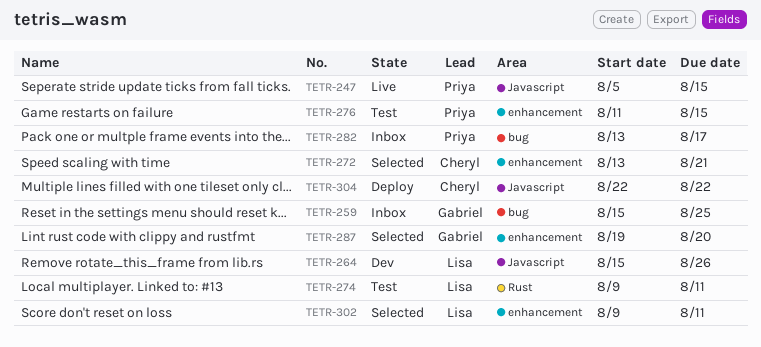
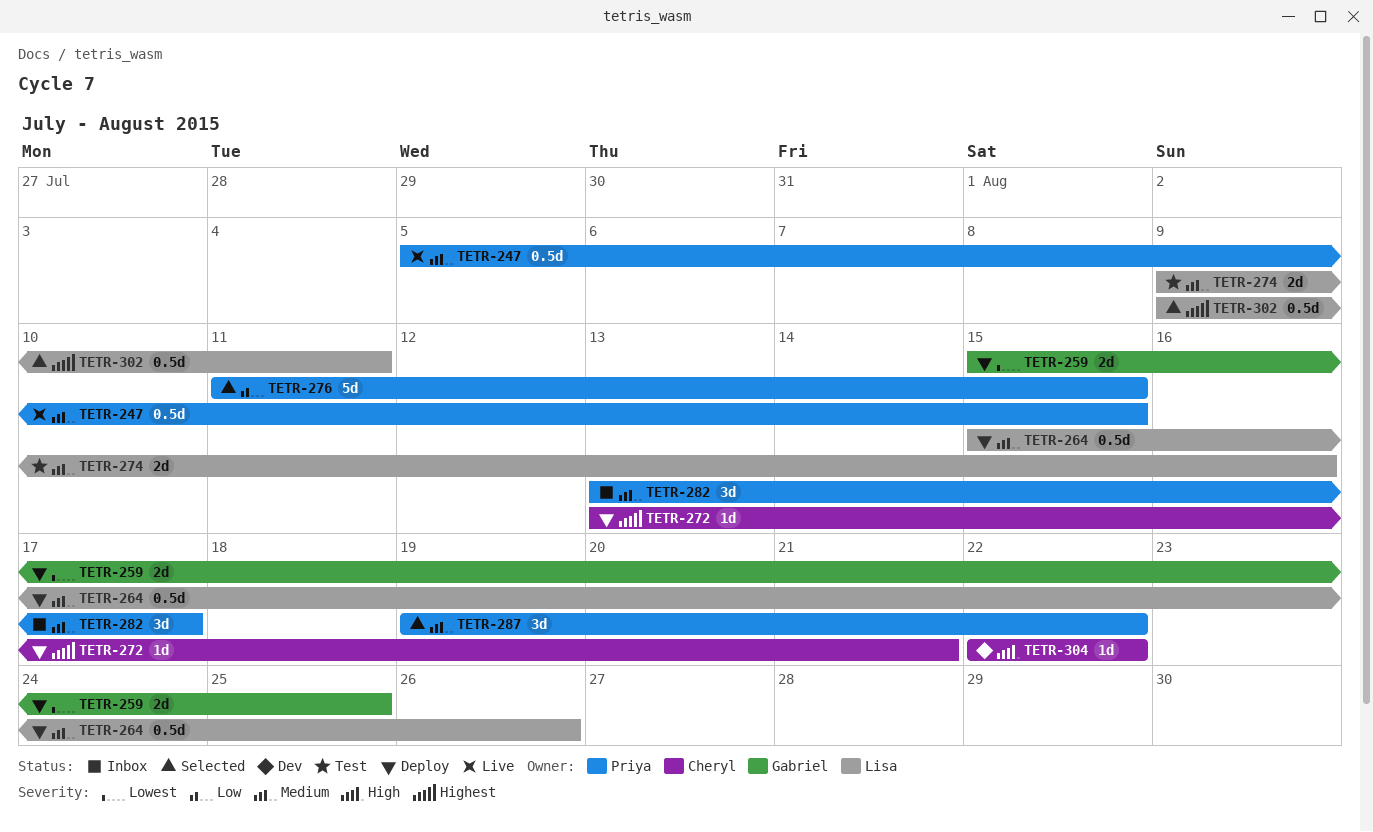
TETR-259, status: Inbox -> Deploy
TETR-264, status: Dev -> Deploy
TETR-272, status: Selected -> Deploy
TETR-274, due: Aug 11 -> Aug 16
TETR-276, status: Test -> Selected
TETR-287, owner: Gabriel -> Priya
TETR-287, due: Aug 20 -> Aug 22
TETR-304, status: Deploy -> Dev

